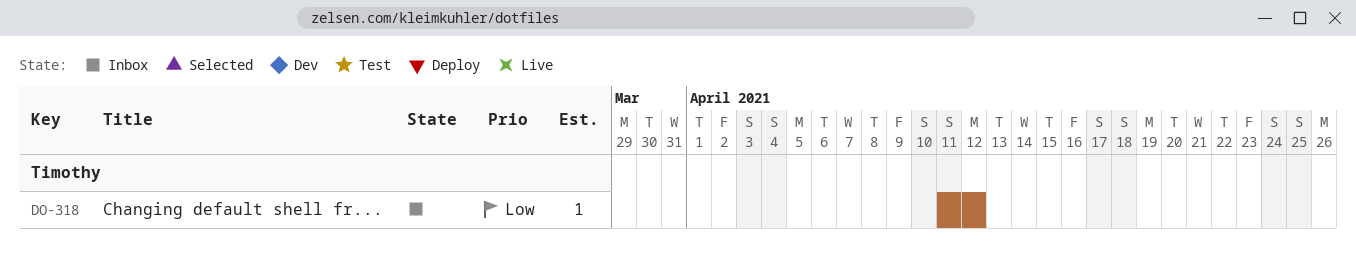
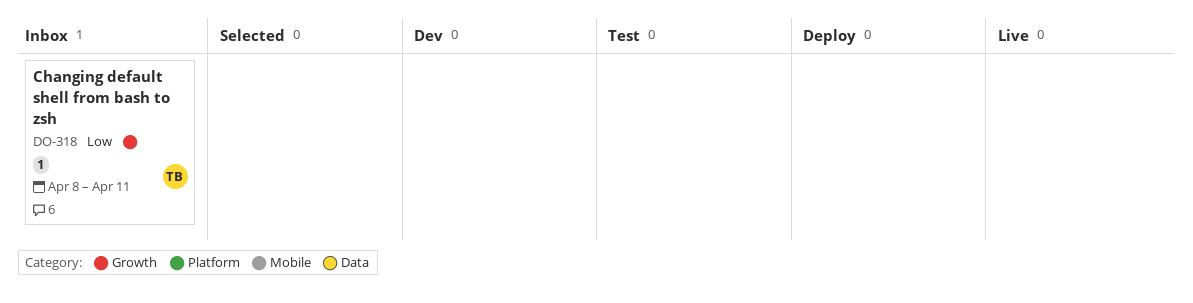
DO-318, start: Apr 11 -> Apr 8
DO-318, due: Apr 12 -> Apr 11

